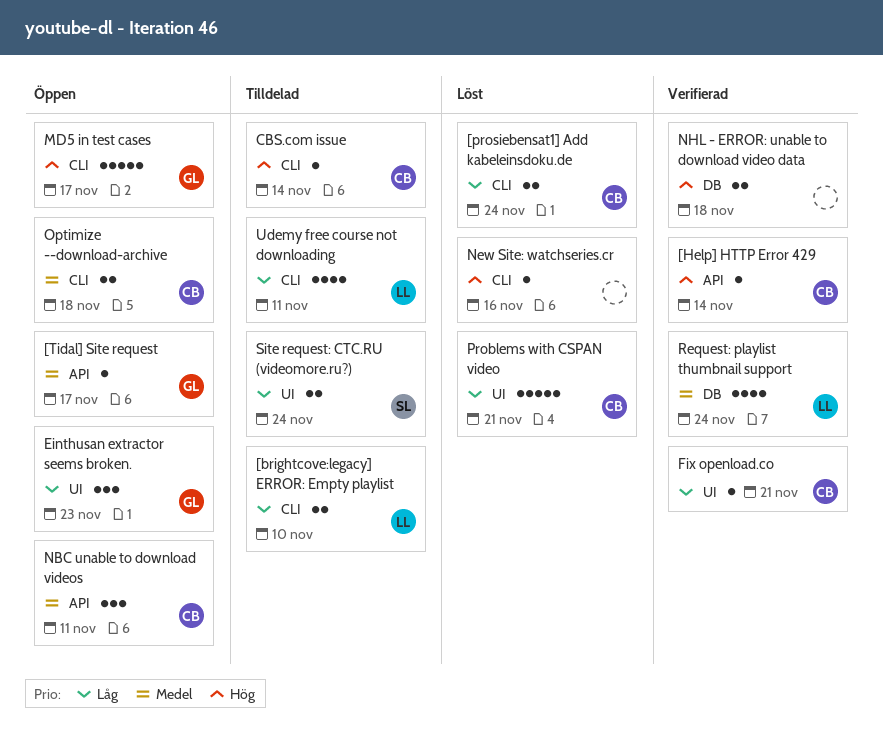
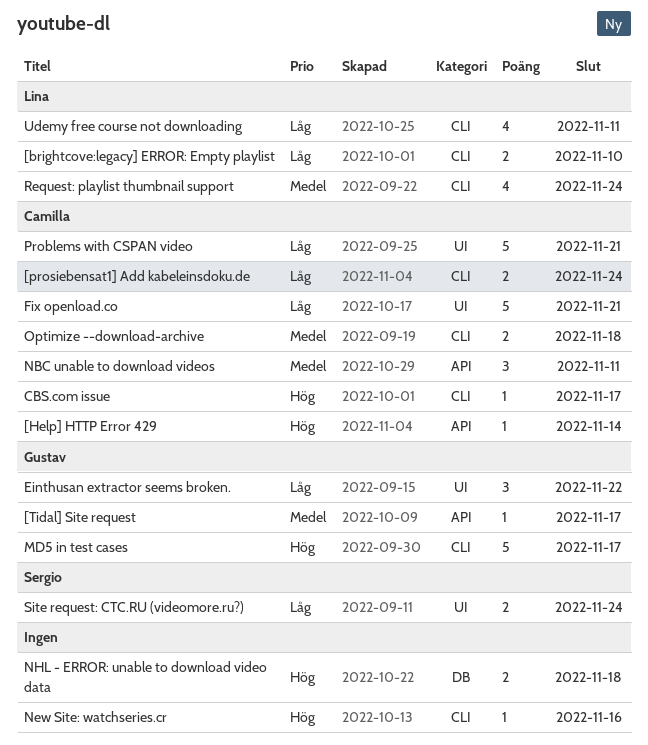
CBS.com issue, due: Nov 14 -> Nov 17
Einthusan extractor seems broken., due: Nov 23 -> Nov 22
Fix openload.co, estimate: 1 -> 5
Request: playlist thumbnail support, label: DB -> CLI

